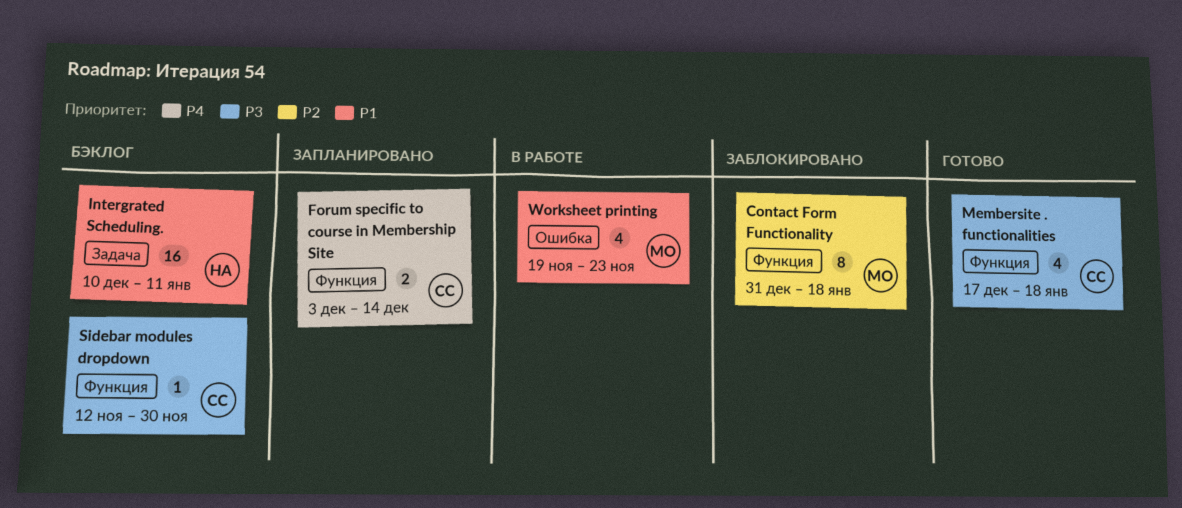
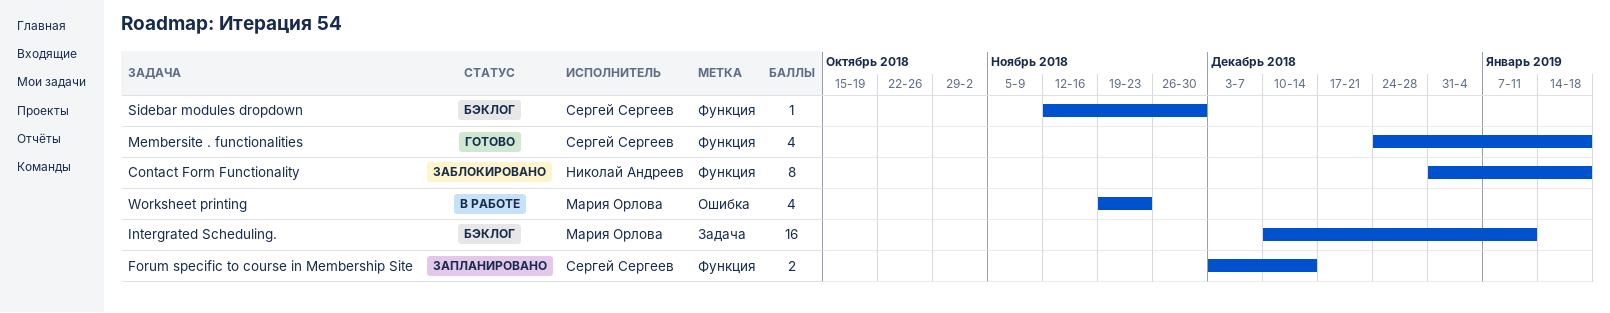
Contact Form Functionality, owner: Мария Орлова -> Николай Андреев
Intergrated Scheduling., owner: Николай Андреев -> Мария Орлова
Membersite . functionalities, start: Dec 17 -> Dec 24

